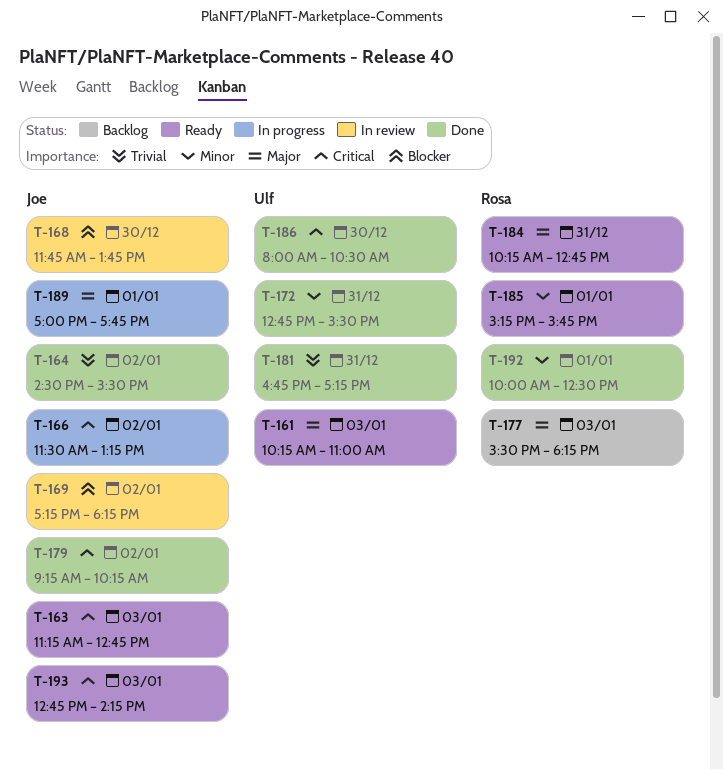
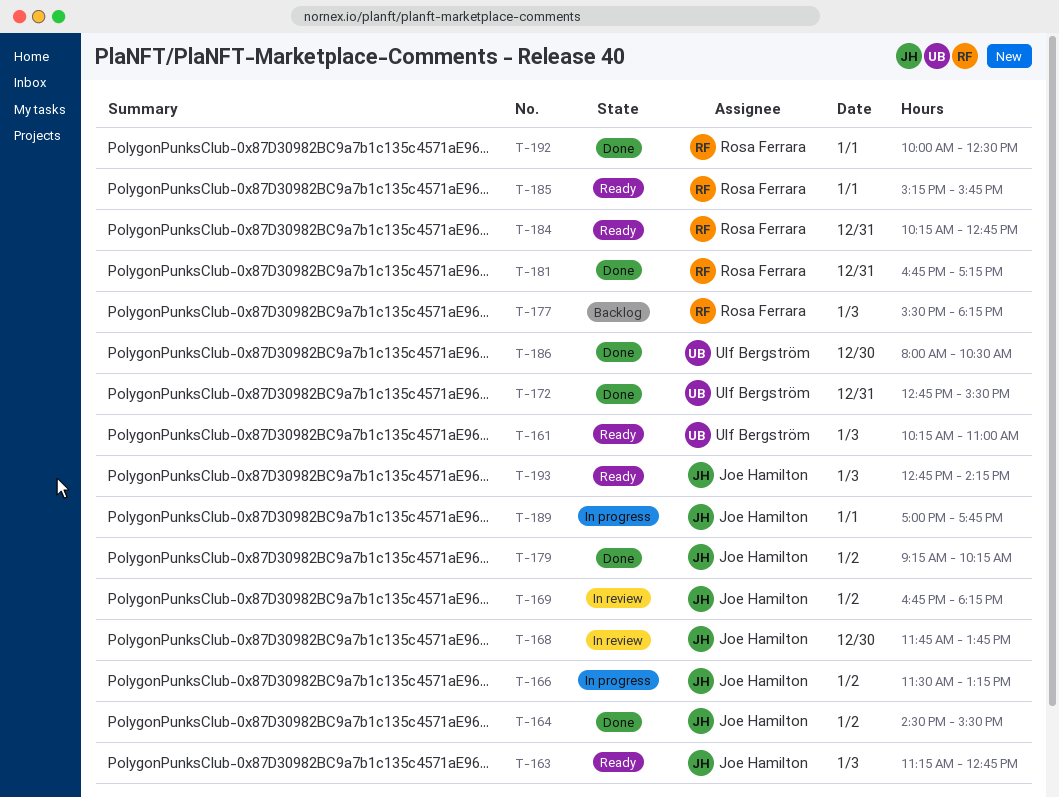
T-169, begins: 17:15 -> 16:45
T-181, owner: Ulf Bergström -> Rosa Ferrara

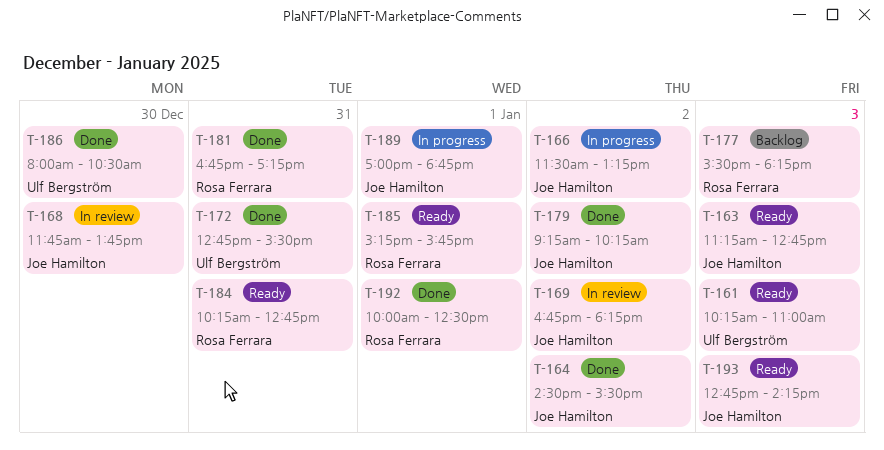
T-189, ends: 17:45 -> 18:45

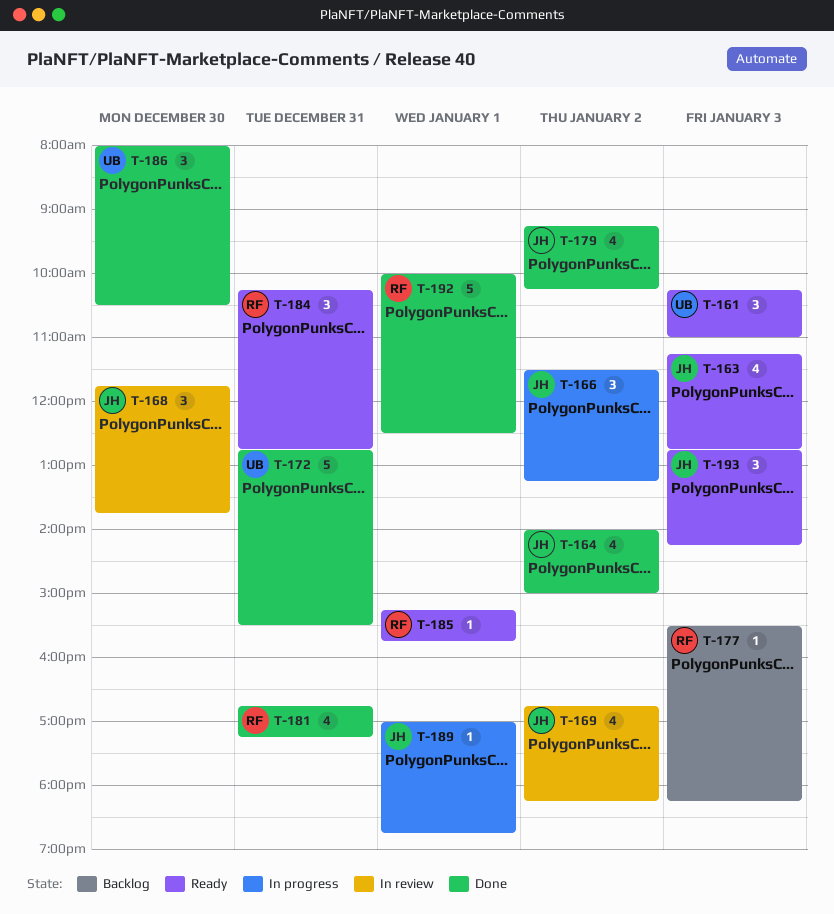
T-164, begins: 14:30 -> 14:00
T-164, ends: 15:30 -> 15:00

